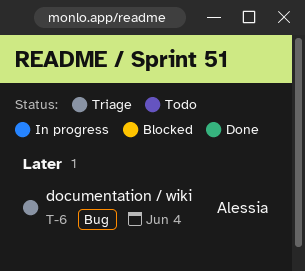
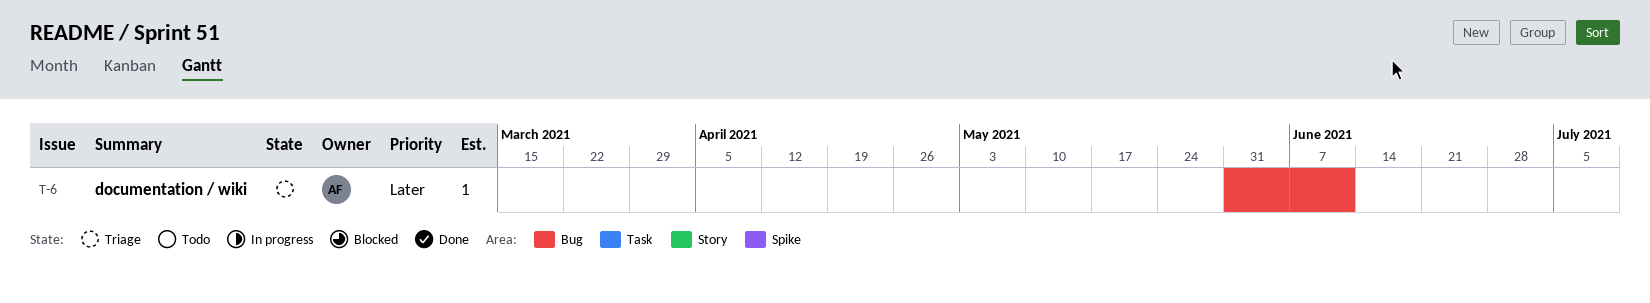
T-6, due: Jun 4 -> Jun 11

